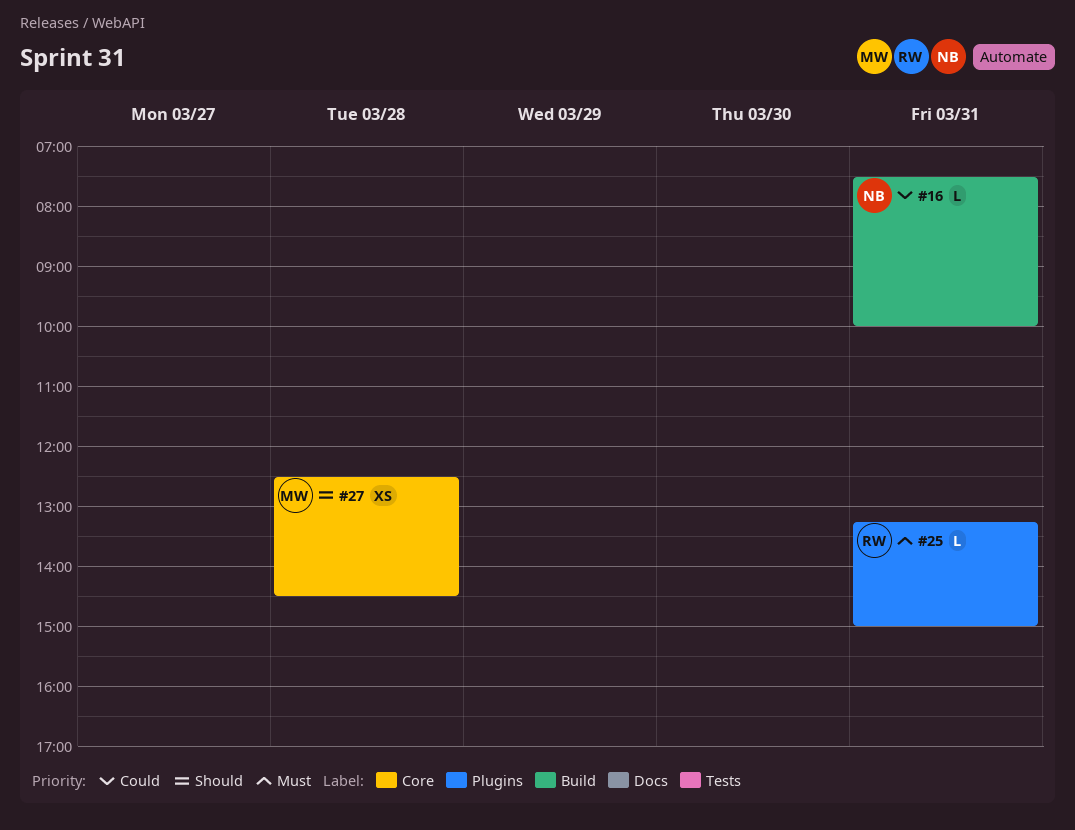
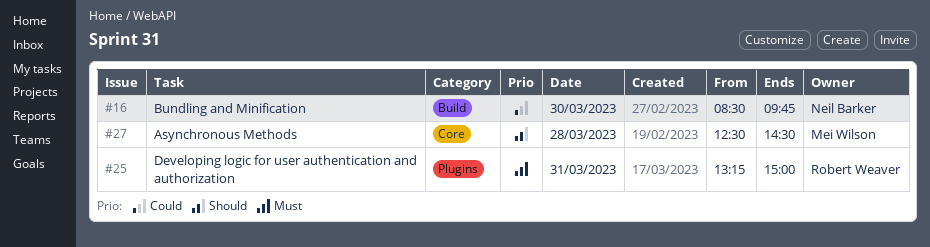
#16, day: Mar 31 -> Mar 30
#16, begins: 07:30 -> 08:30
#16, ends: 10:00 -> 09:45

